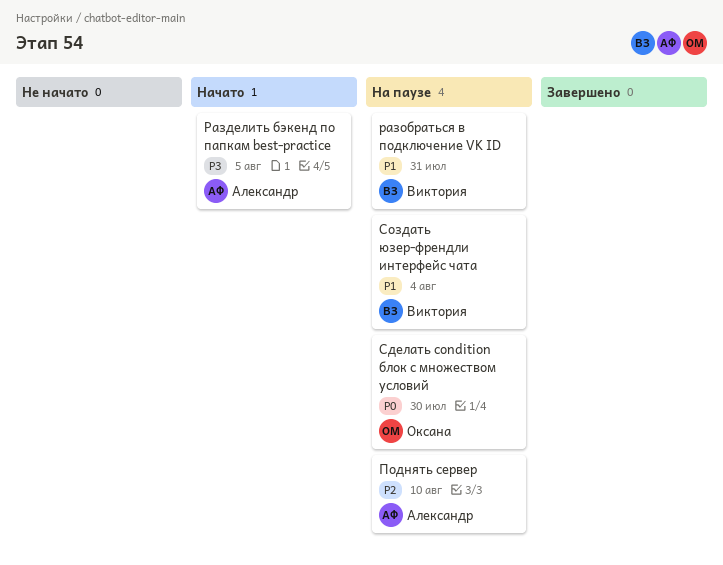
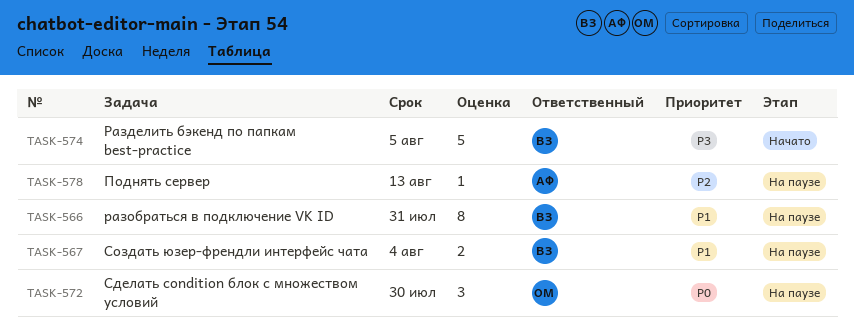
Поднять сервер, due: Aug 10 -> Aug 13
Разделить бэкенд по папкам best-practice, owner: Александр -> Виктория

